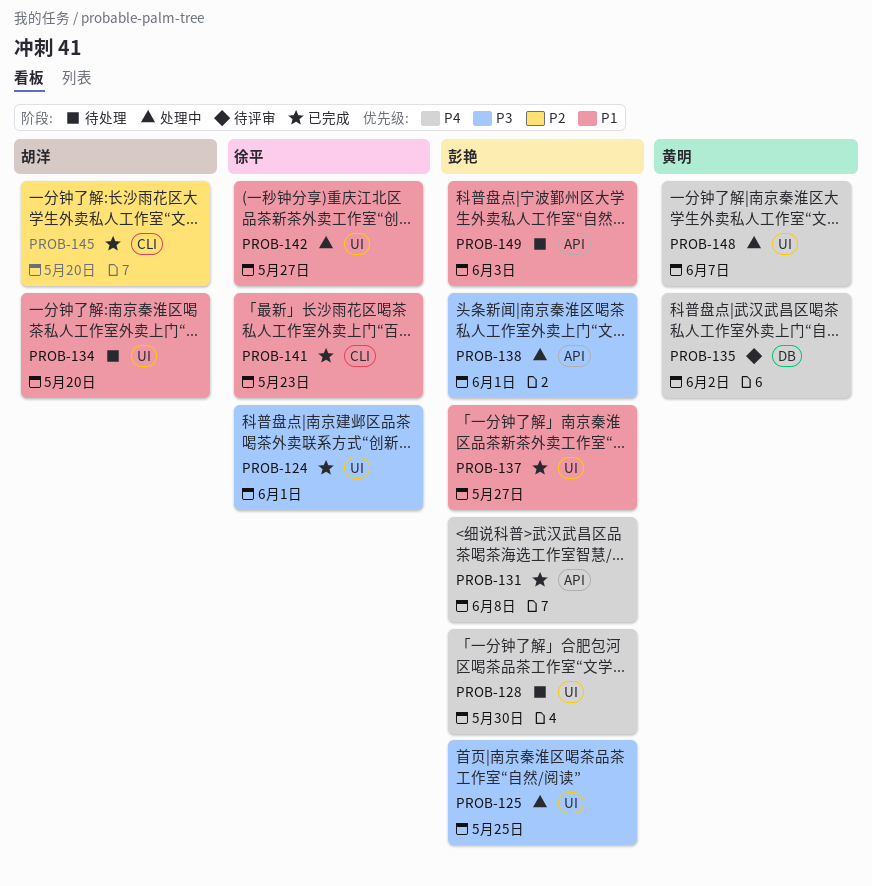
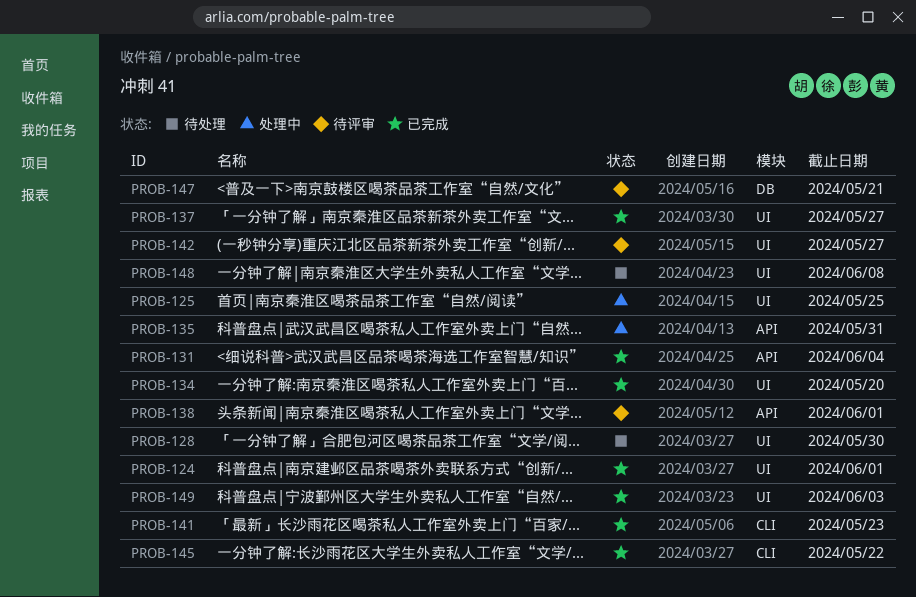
PROB-131, due: Jun 8 -> Jun 4
PROB-134, status: 待处理 -> 已完成
PROB-135, status: 待评审 -> 处理中
PROB-135, label: DB -> API
PROB-135, due: Jun 2 -> May 31
PROB-138, status: 处理中 -> 待评审
PROB-142, status: 处理中 -> 待评审
PROB-145, due: May 20 -> May 22
PROB-147: none -> present
PROB-148, status: 处理中 -> 待处理
PROB-148, due: Jun 7 -> Jun 8
PROB-149, status: 待处理 -> 已完成
PROB-149, label: API -> UI

